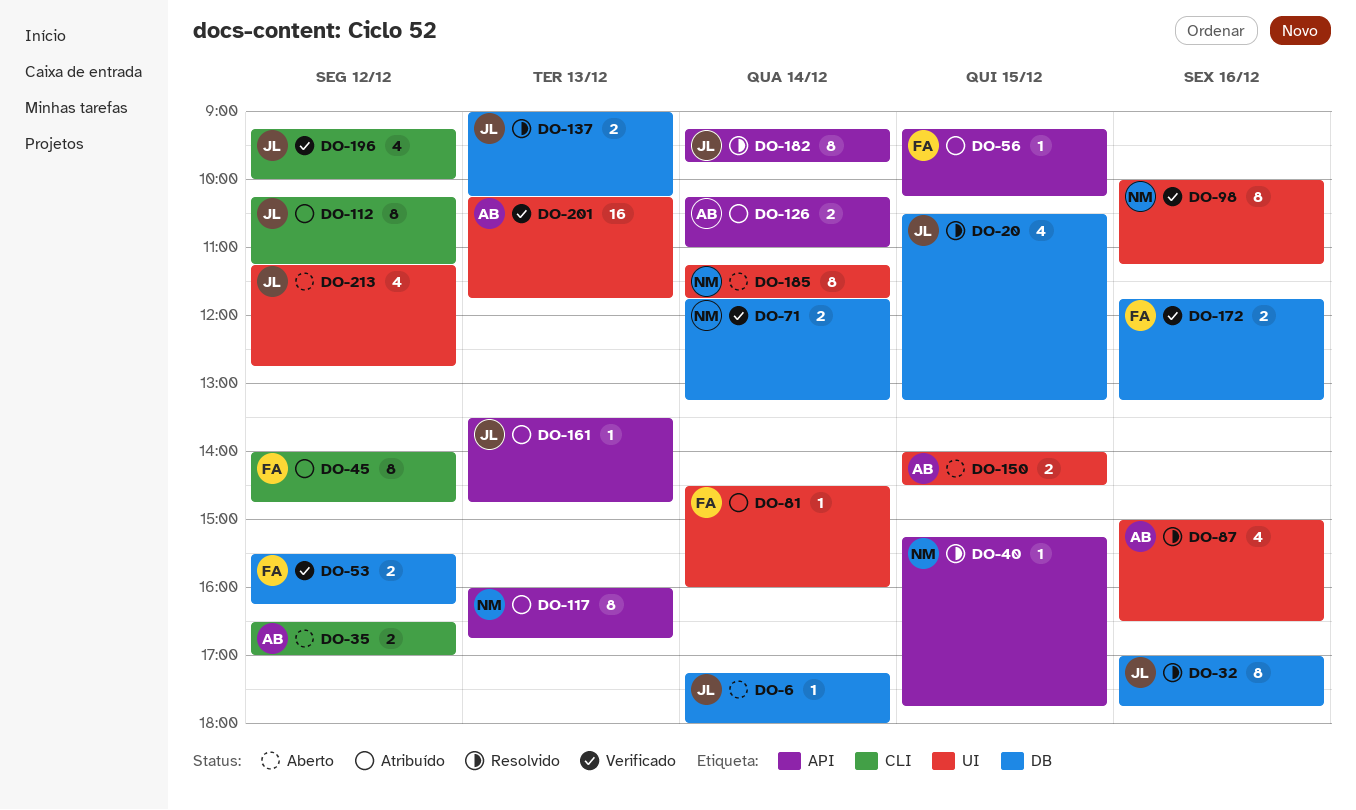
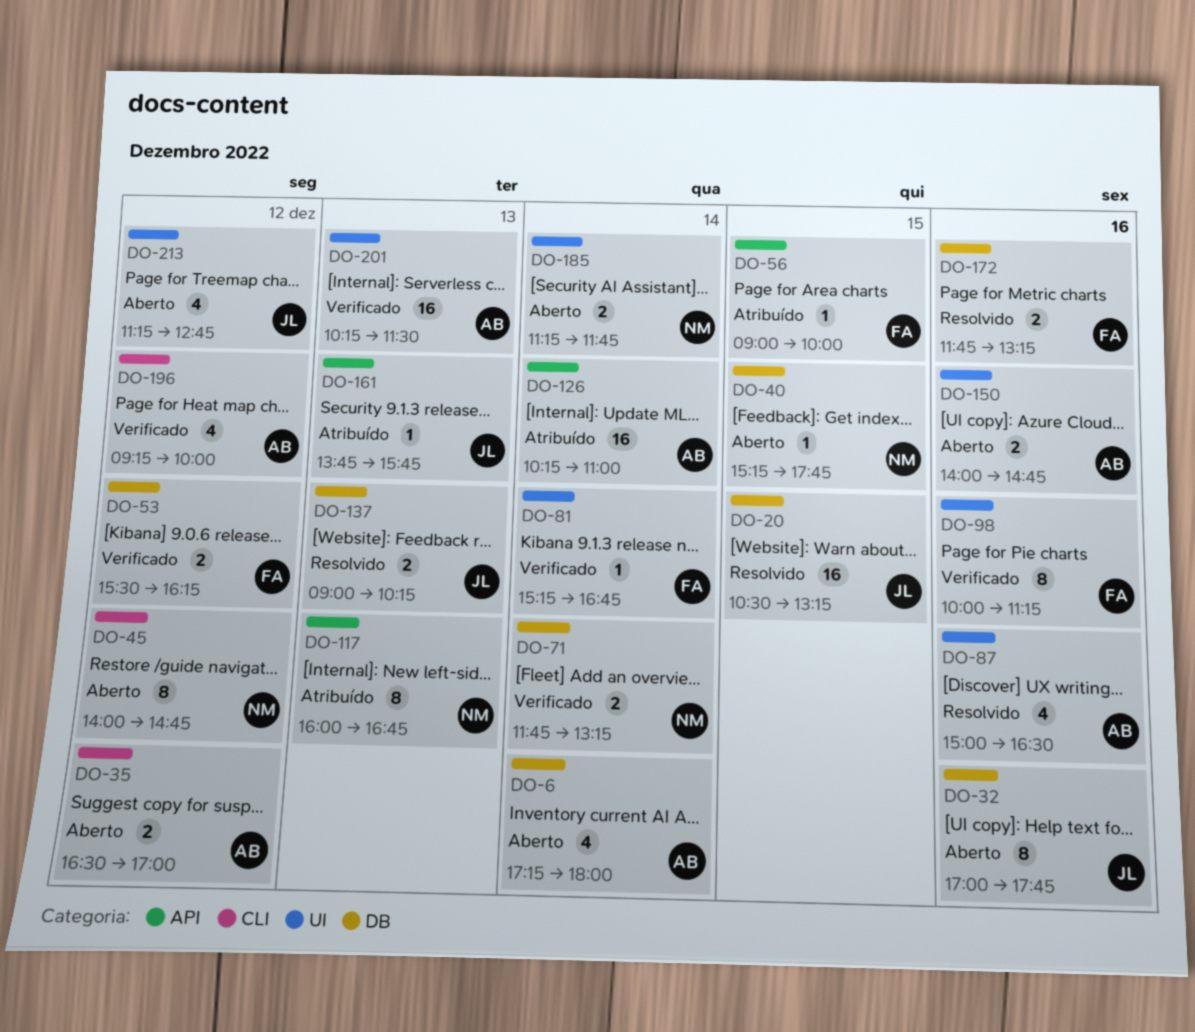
DO-6, owner: JL -> AB
DO-6, estimate: 1 -> 4
DO-20, estimate: 4 -> 16
DO-32, status: Resolvido -> Aberto
DO-40, status: Resolvido -> Aberto
DO-40, label: API -> DB
DO-45, status: Atribuído -> Aberto
DO-45, owner: FA -> NM
DO-56, begins: 09:15 -> 09:00
DO-56, ends: 10:15 -> 10:00
DO-81, status: Atribuído -> Verificado
DO-81, begins: 14:30 -> 15:15
DO-81, ends: 16:00 -> 16:45
DO-98, owner: NM -> FA
DO-112: present -> none
DO-126, estimate: 2 -> 16
DO-150, day: Dec 15 -> Dec 16
DO-150, ends: 14:30 -> 14:45
DO-161, begins: 13:30 -> 13:45
DO-161, ends: 14:45 -> 15:45
DO-172, status: Verificado -> Resolvido
DO-182: present -> none
DO-185, estimate: 8 -> 2
DO-196, owner: JL -> AB
DO-201, ends: 11:45 -> 11:30

